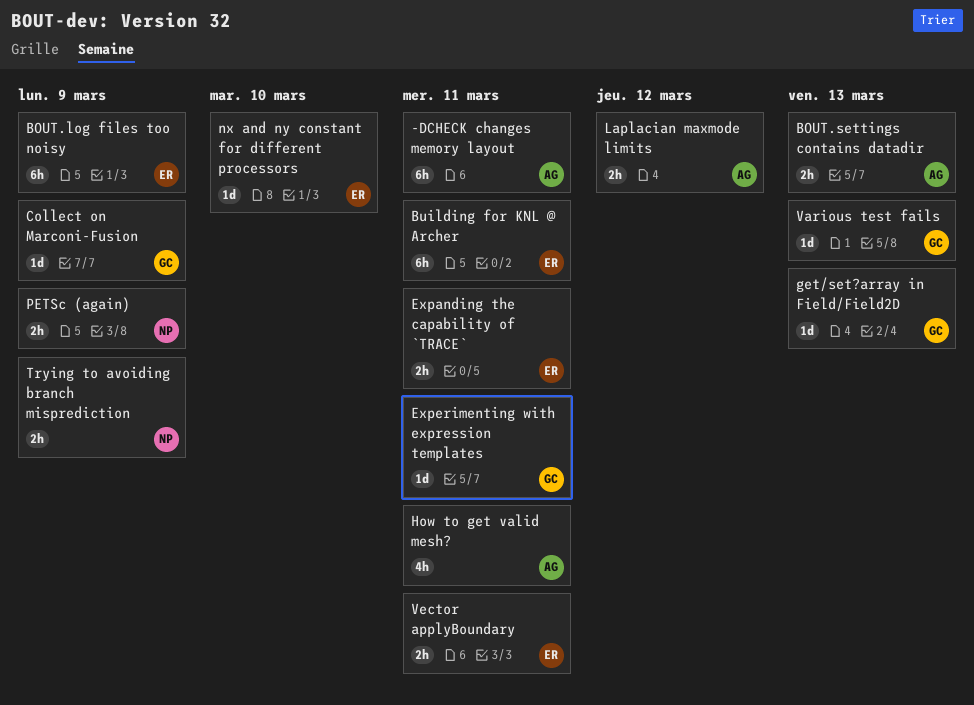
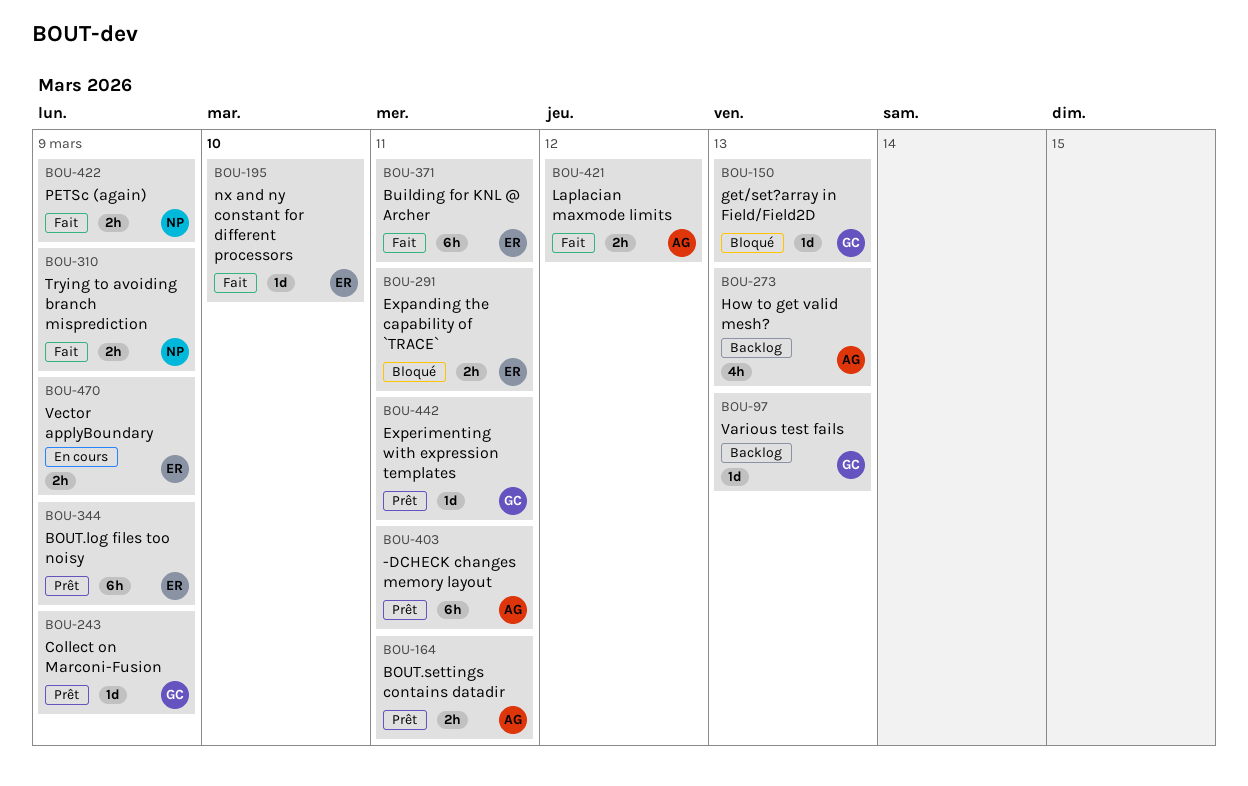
BOUT.settings contains datadir, due: Mar 13 -> Mar 11
How to get valid mesh?, due: Mar 11 -> Mar 13
Vector applyBoundary, due: Mar 11 -> Mar 9

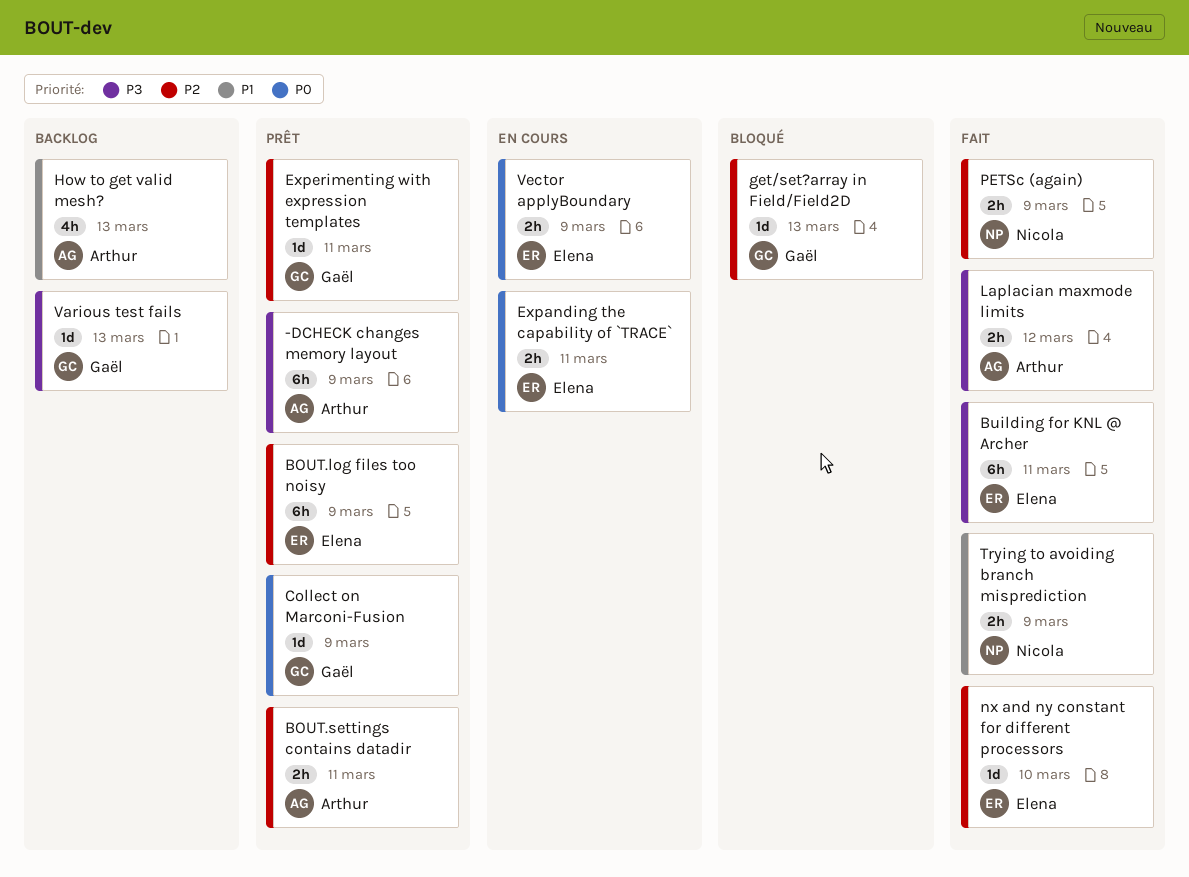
-DCHECK changes memory layout, due: Mar 11 -> Mar 9
Expanding the capability of `TRACE`, status: Bloqué -> En cours

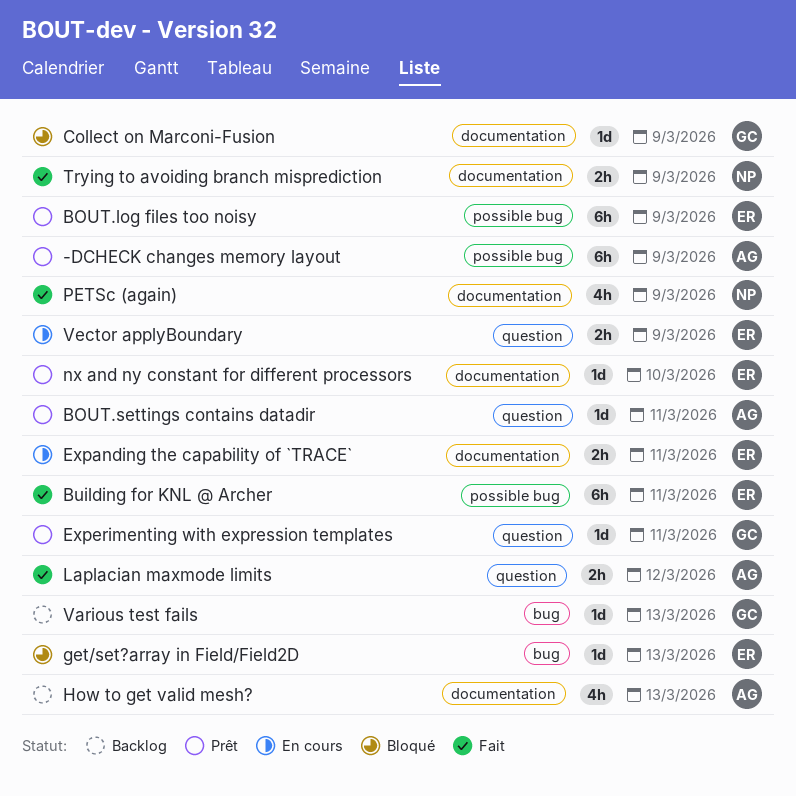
BOUT.settings contains datadir, estimate: 2h -> 1d
Collect on Marconi-Fusion, status: Prêt -> Bloqué
get/set?array in Field/Field2D, owner: Gaël -> Elena
nx and ny constant for different processors, status: Fait -> Prêt
PETSc (again), estimate: 2h -> 4h

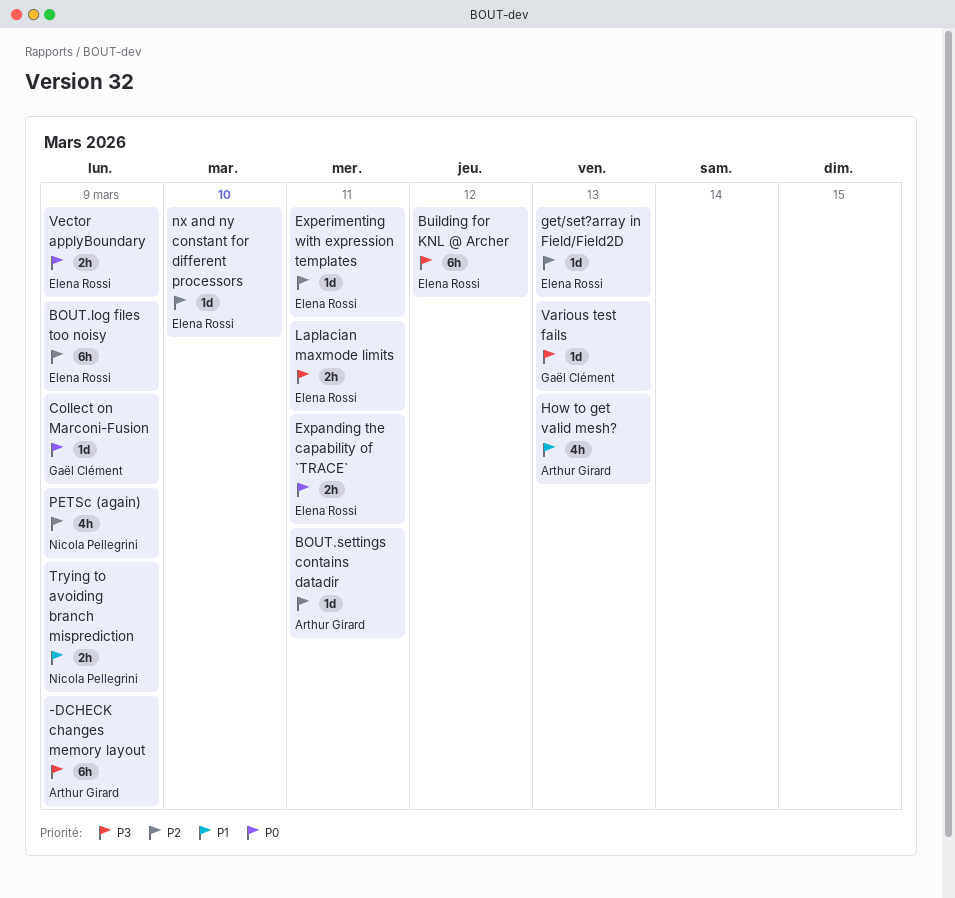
Building for KNL @ Archer, due: Mar 11 -> Mar 12
Experimenting with expression templates, owner: Gaël Clément -> Elena Rossi
Laplacian maxmode limits, owner: Arthur Girard -> Elena Rossi
Laplacian maxmode limits, due: Mar 12 -> Mar 11

